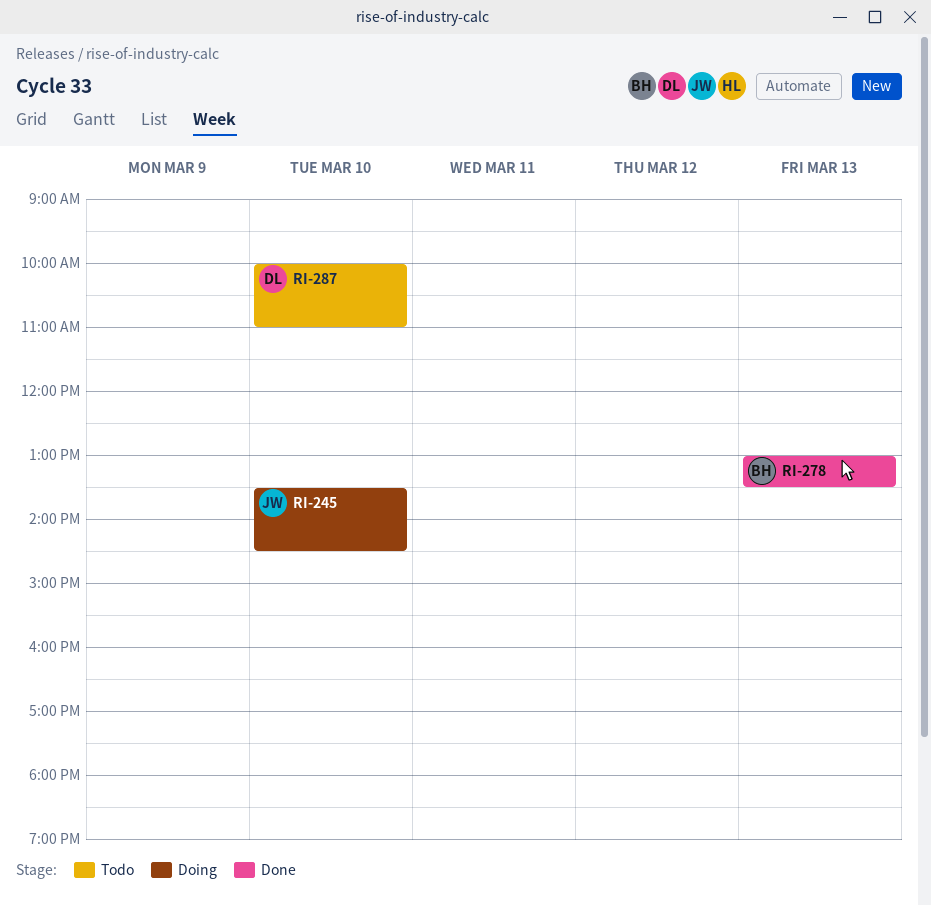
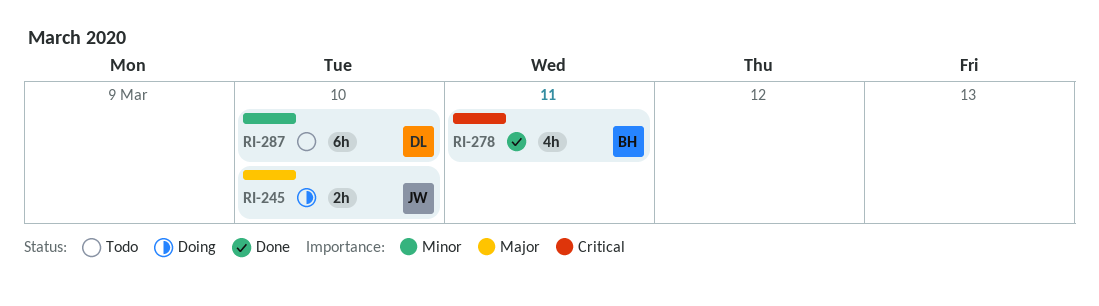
RI-278, day: Mar 13 -> Mar 11

